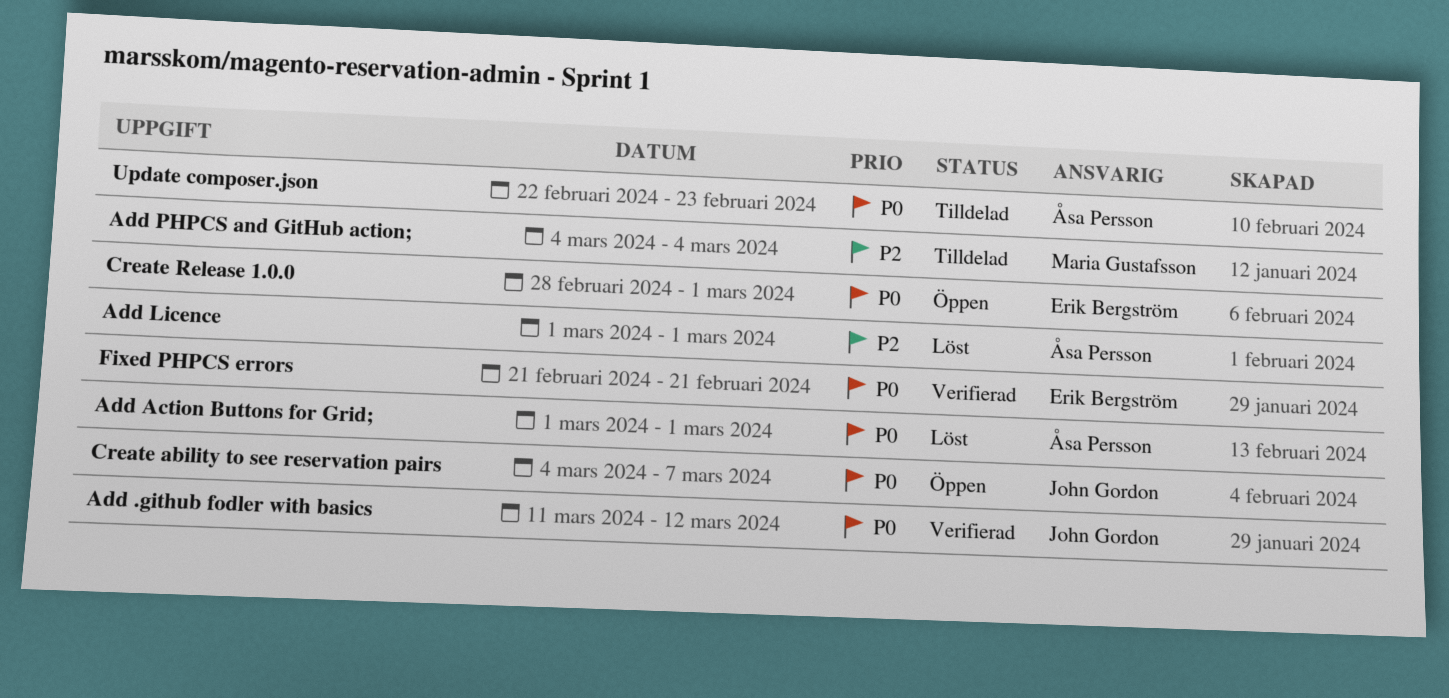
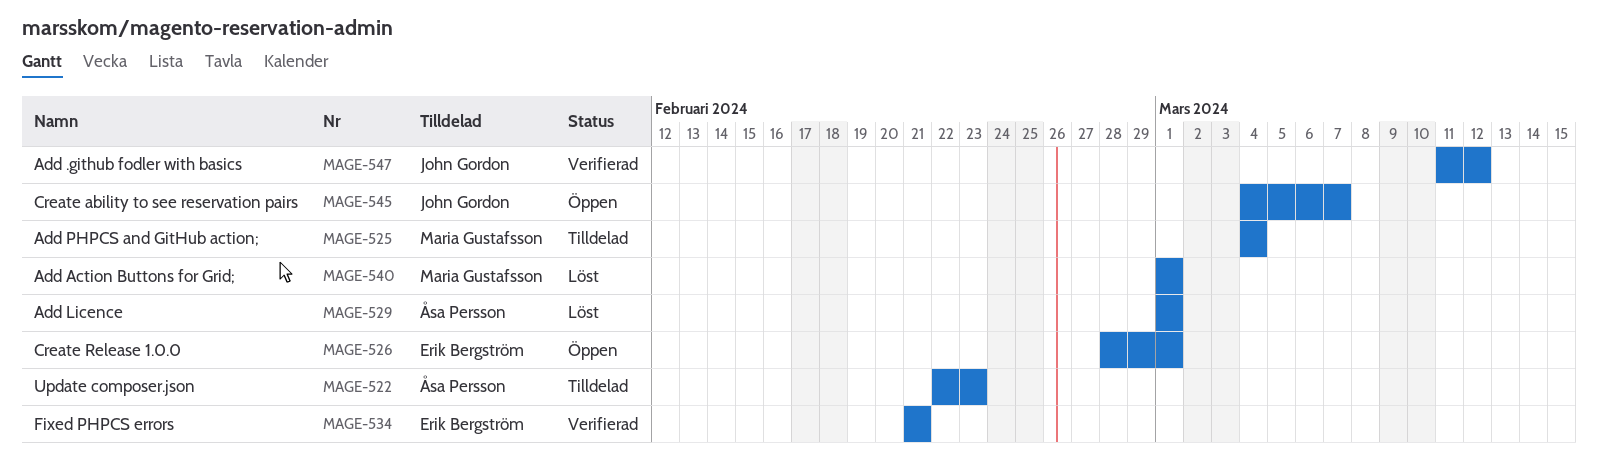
Add Action Buttons for Grid;, owner: Åsa Persson -> Maria Gustafsson

